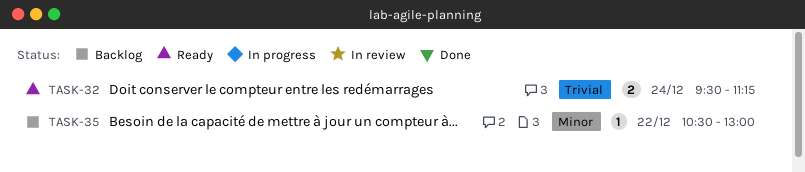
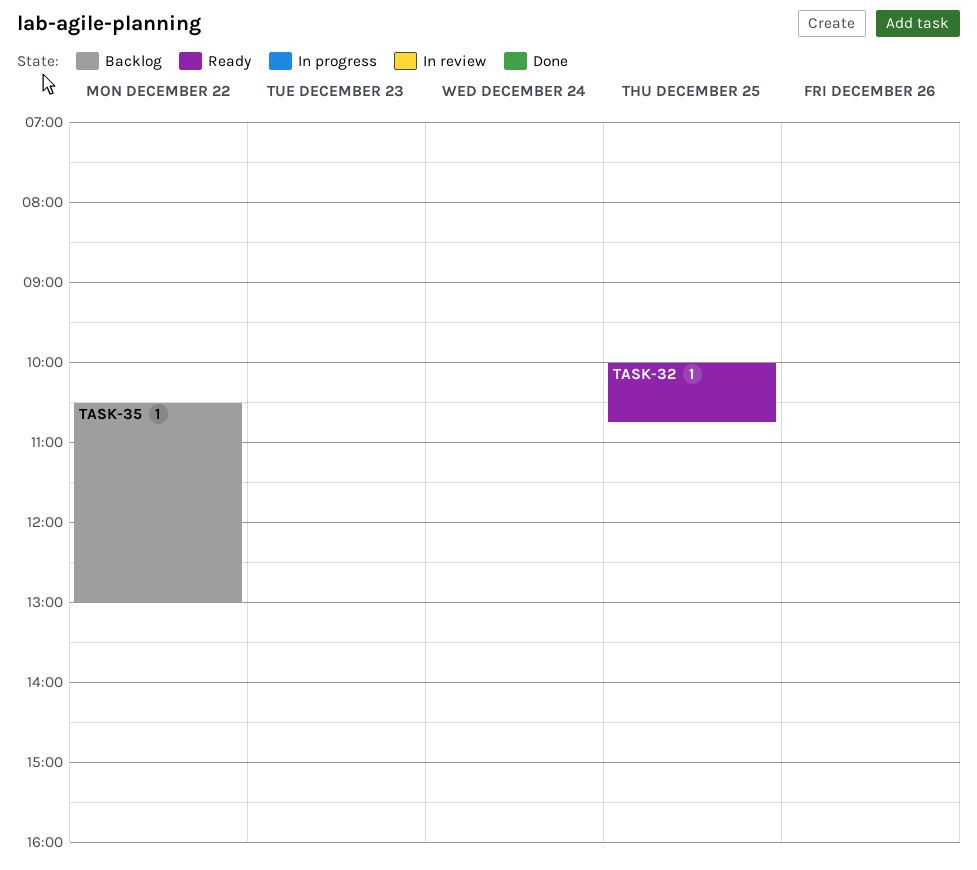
TASK-32, estimate: 2 -> 1
TASK-32, day: Dec 24 -> Dec 25
TASK-32, begins: 09:30 -> 10:00
TASK-32, ends: 11:15 -> 10:45

